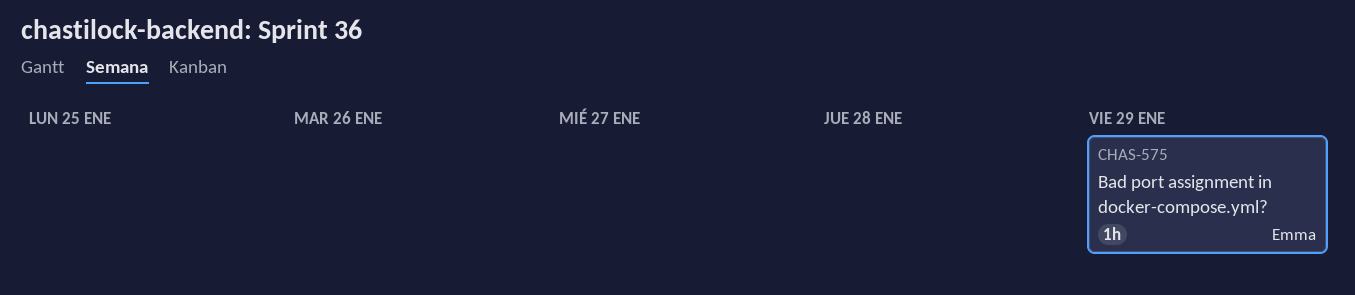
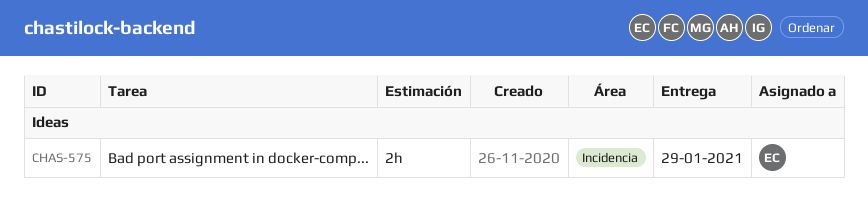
CHAS-575, estimate: 1h -> 2h

